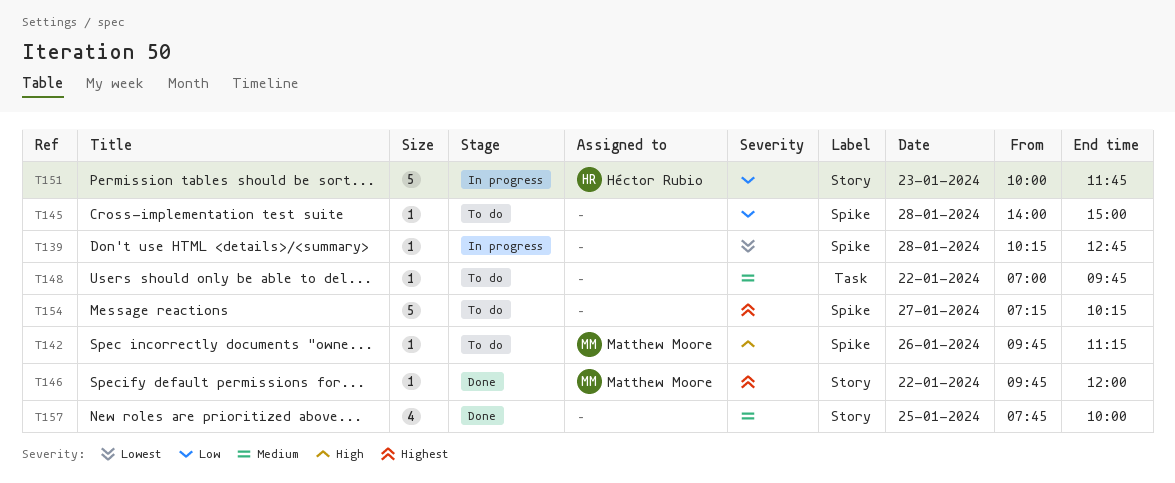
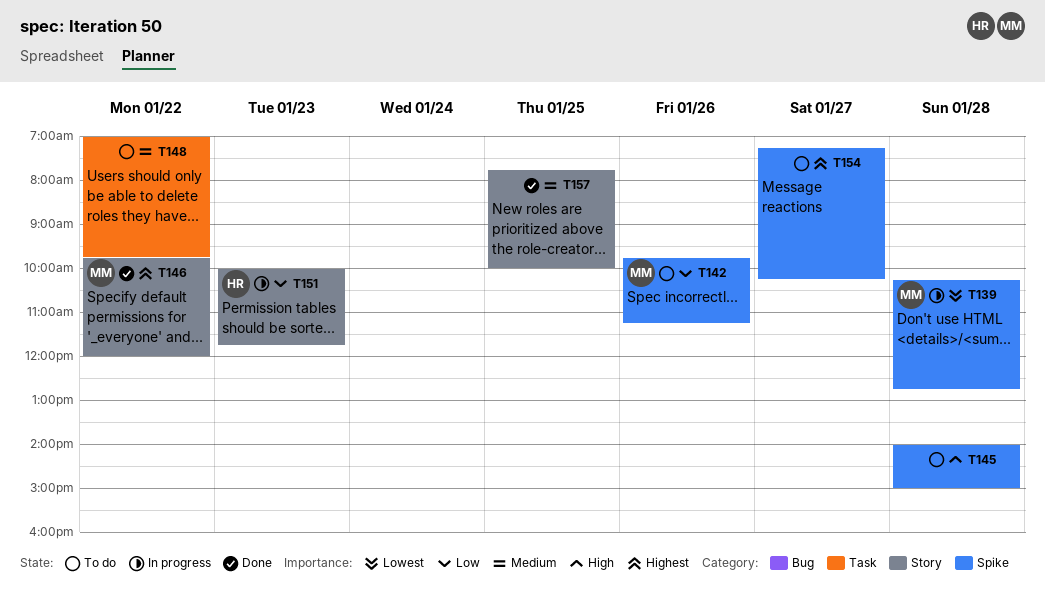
T139, owner: none -> Matthew Moore
T142, priority: High -> Low
T145, priority: Low -> High

